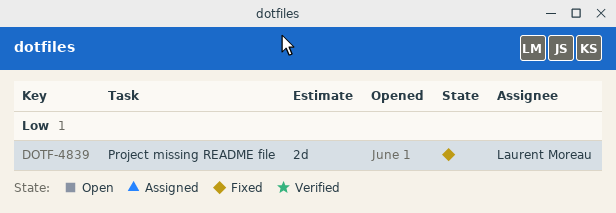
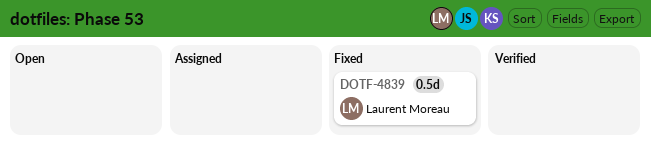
DOTF-4839, estimate: 2d -> 0.5d

